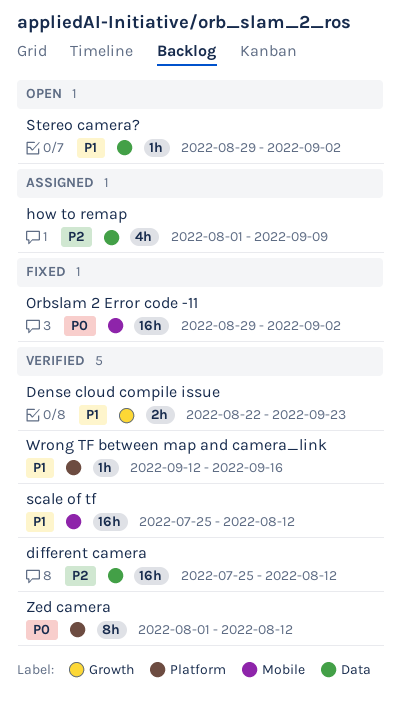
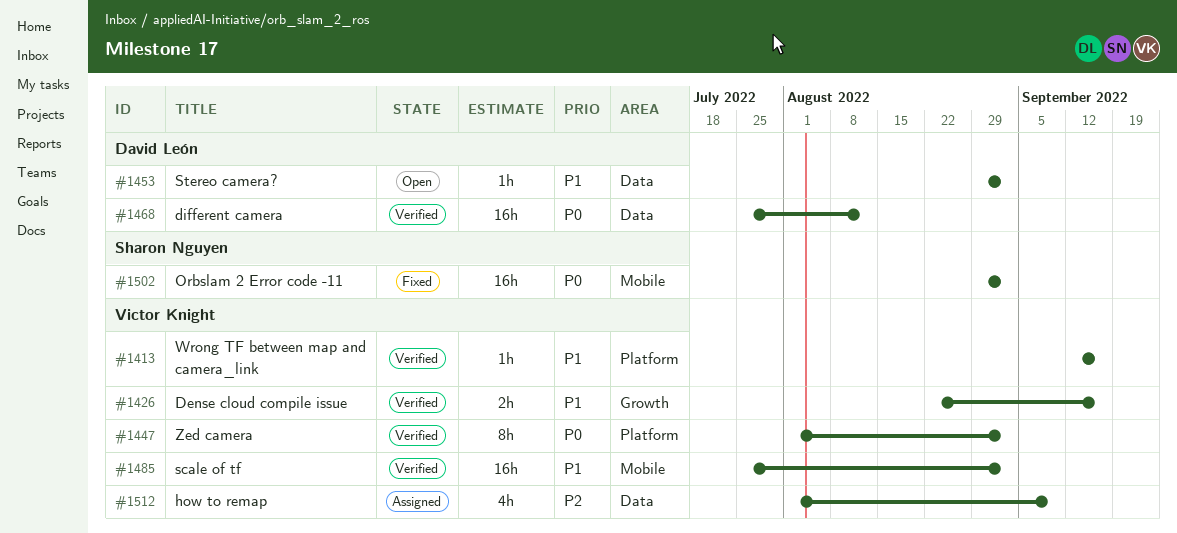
Dense cloud compile issue, due: Sep 23 -> Sep 16
different camera, priority: P2 -> P0
scale of tf, due: Aug 12 -> Sep 2
Zed camera, due: Aug 12 -> Sep 2

